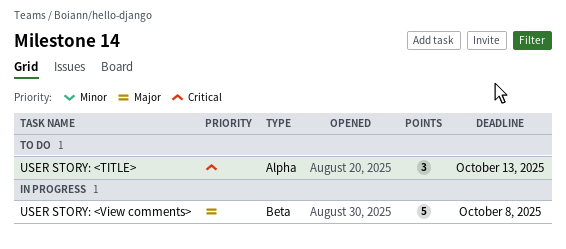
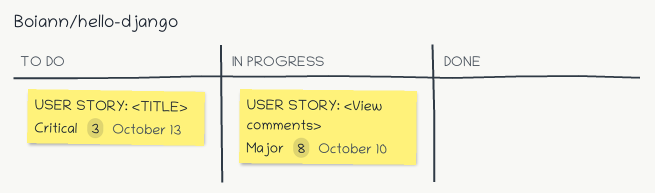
USER STORY: <View comments>, estimate: 5 -> 8
USER STORY: <View comments>, due: Oct 8 -> Oct 10

